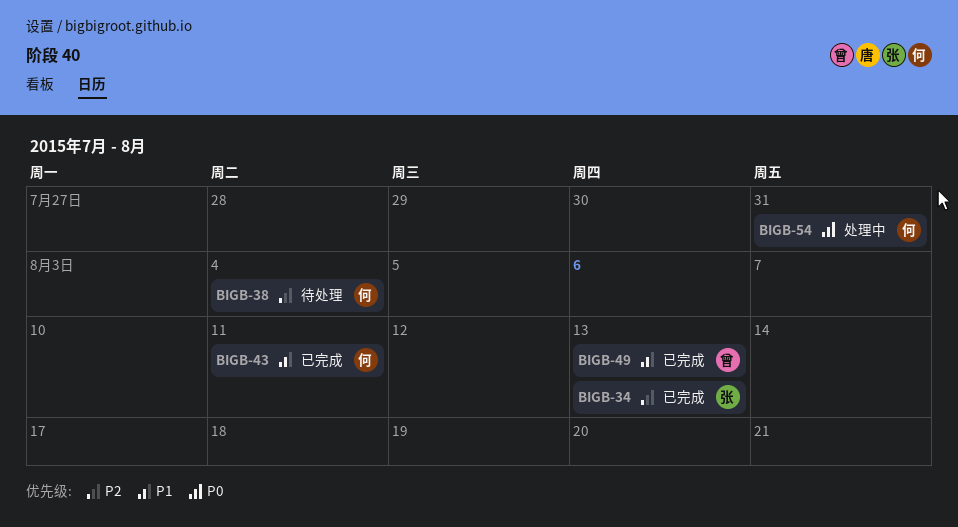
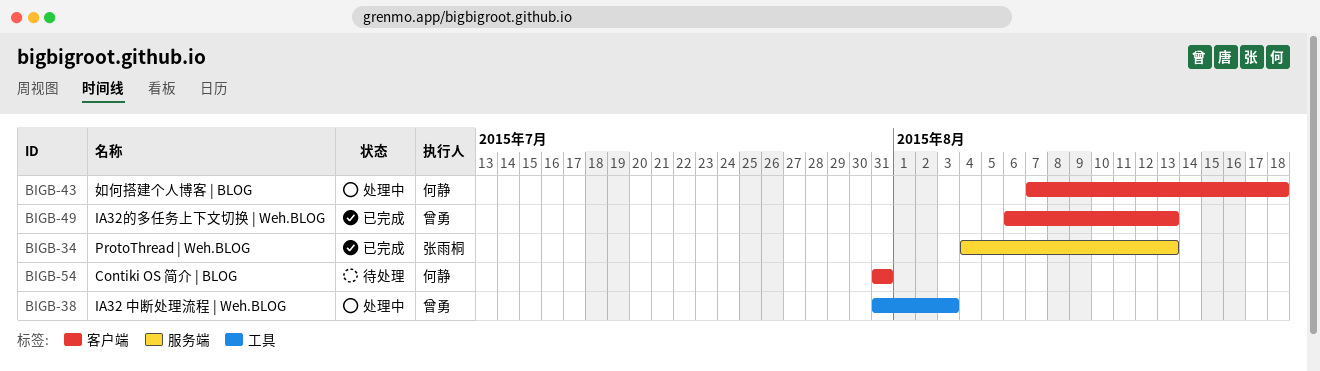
BIGB-38, status: 待处理 -> 处理中
BIGB-38, owner: 何静 -> 曾勇
BIGB-38, due: Aug 4 -> Aug 3
BIGB-43, status: 已完成 -> 处理中
BIGB-43, due: Aug 11 -> Aug 18
BIGB-54, status: 处理中 -> 待处理

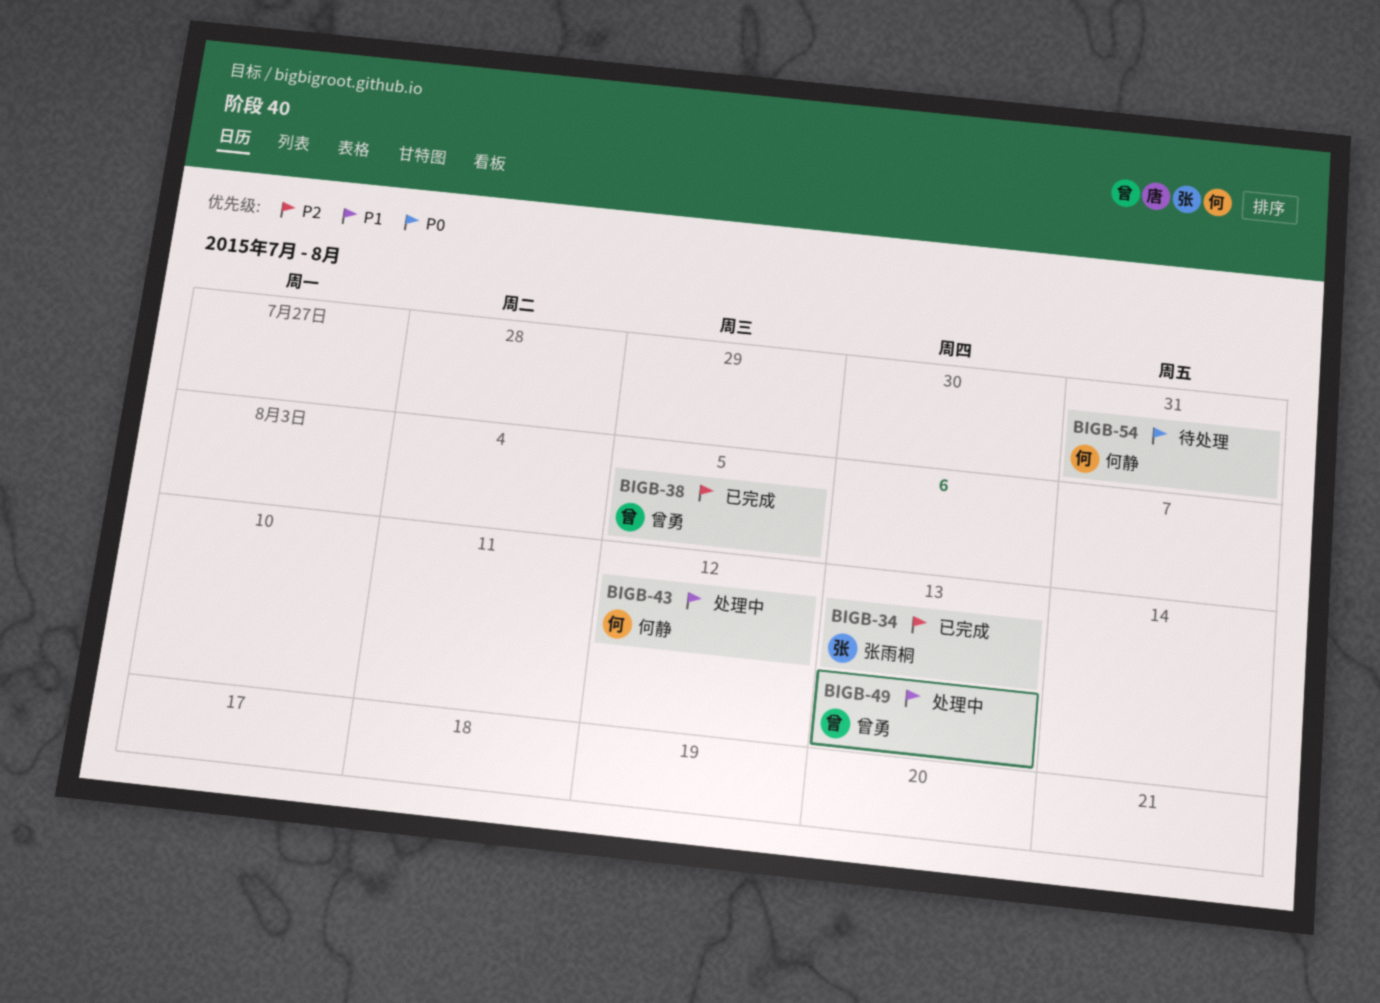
BIGB-38, status: 处理中 -> 已完成
BIGB-38, due: Aug 3 -> Aug 5
BIGB-43, due: Aug 18 -> Aug 12
BIGB-49, status: 已完成 -> 处理中

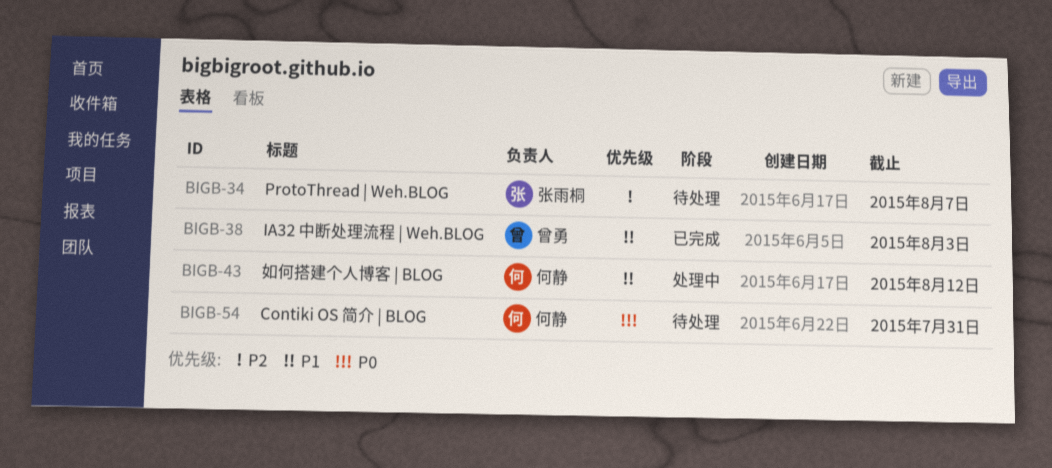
BIGB-34, status: 已完成 -> 待处理
BIGB-34, due: Aug 13 -> Aug 7
BIGB-38, priority: P2 -> P1
BIGB-38, due: Aug 5 -> Aug 3
BIGB-49: present -> none

